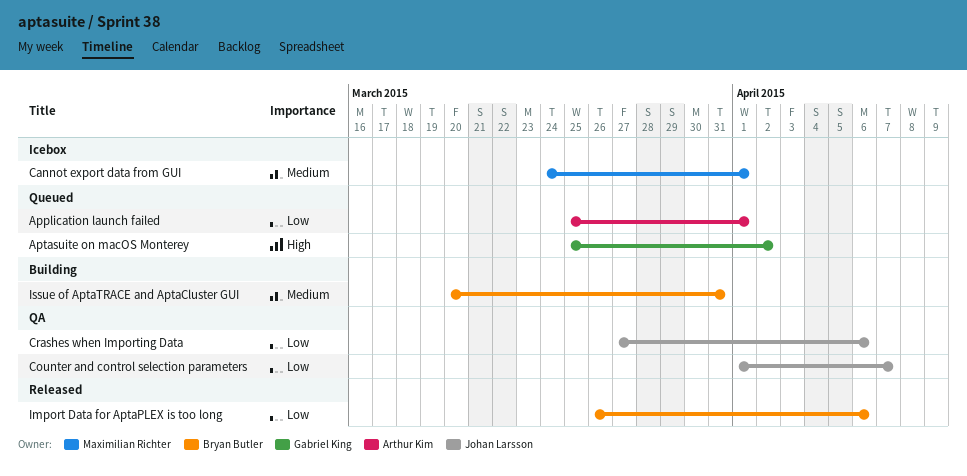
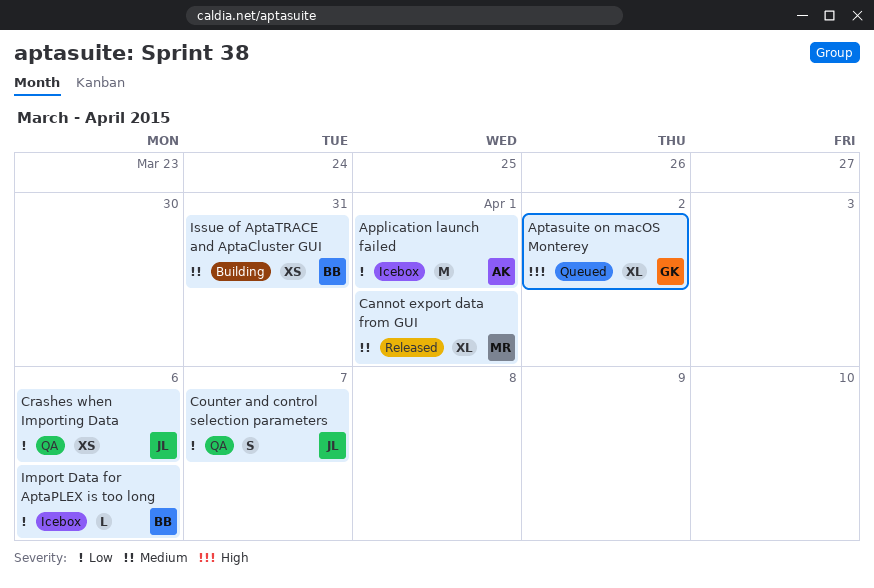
Application launch failed, status: Queued -> Icebox
Cannot export data from GUI, status: Icebox -> Released
Import Data for AptaPLEX is too long, status: Released -> Icebox

